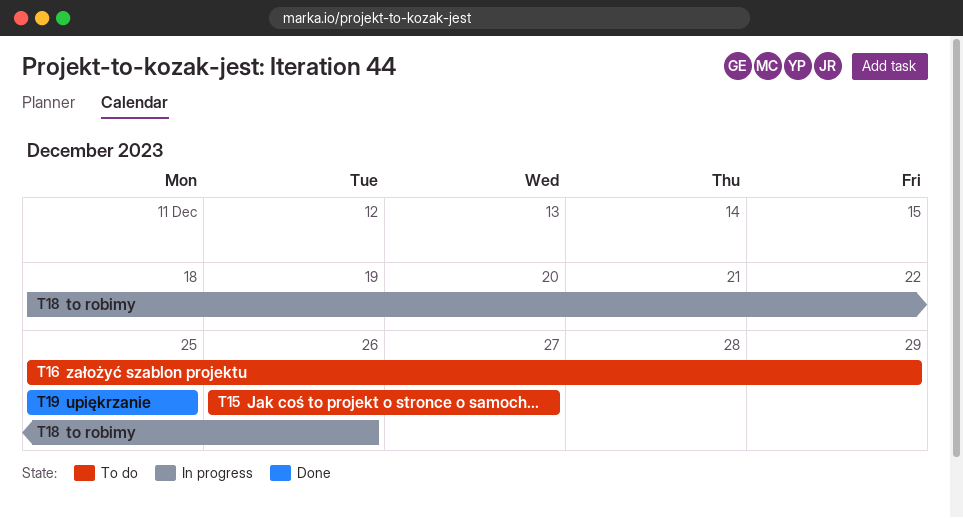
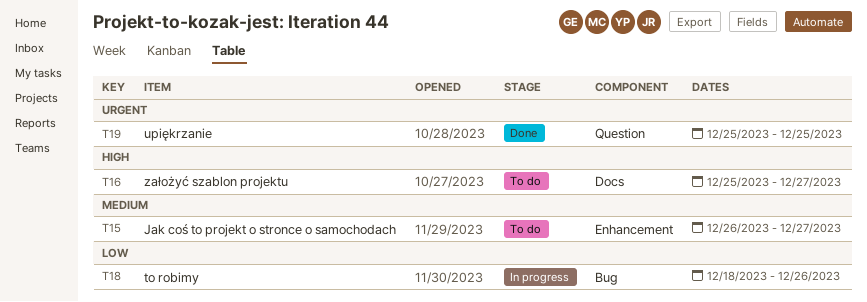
T16, due: Dec 29 -> Dec 27

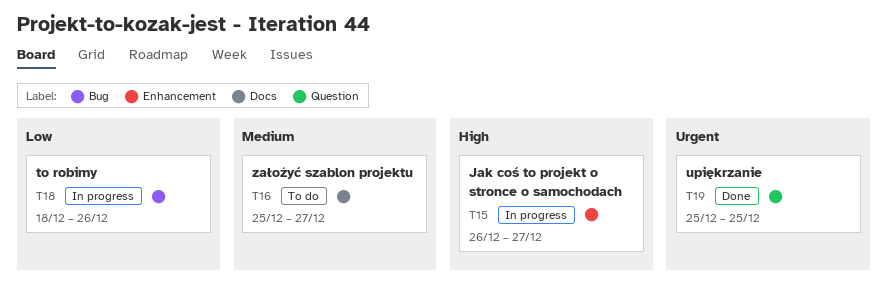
T15, status: To do -> In progress
T15, priority: Medium -> High
T16, priority: High -> Medium

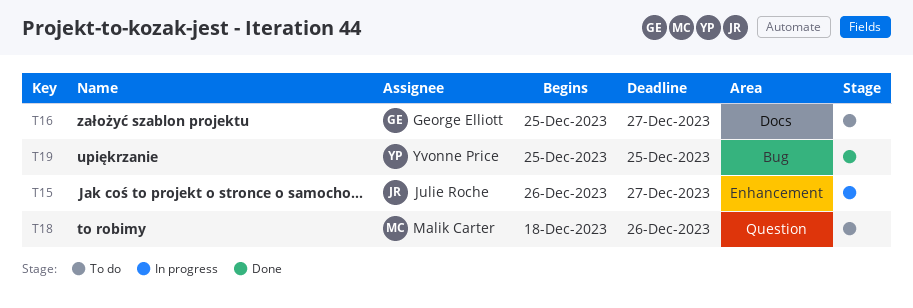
T18, status: In progress -> To do
T18, label: Bug -> Question
T19, label: Question -> Bug

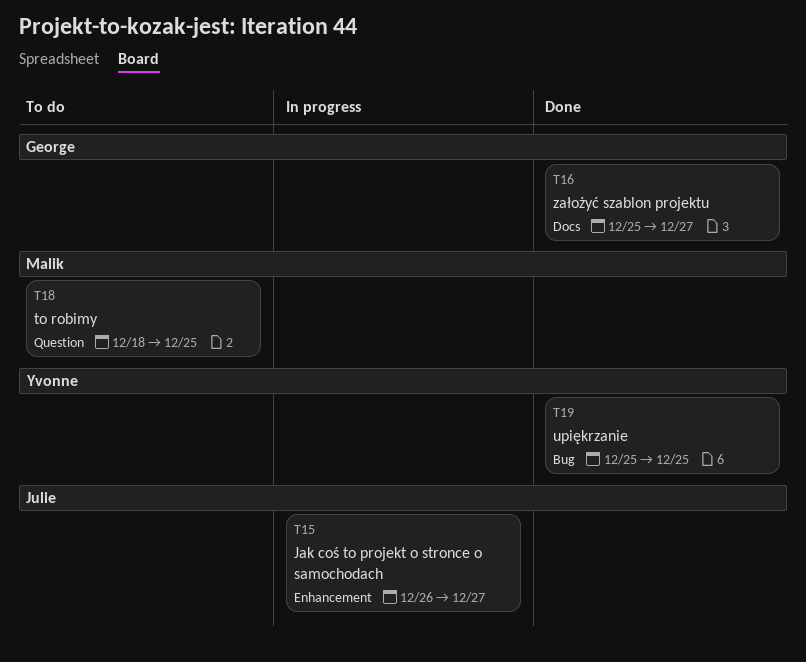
T16, status: To do -> Done
T18, due: Dec 26 -> Dec 25

